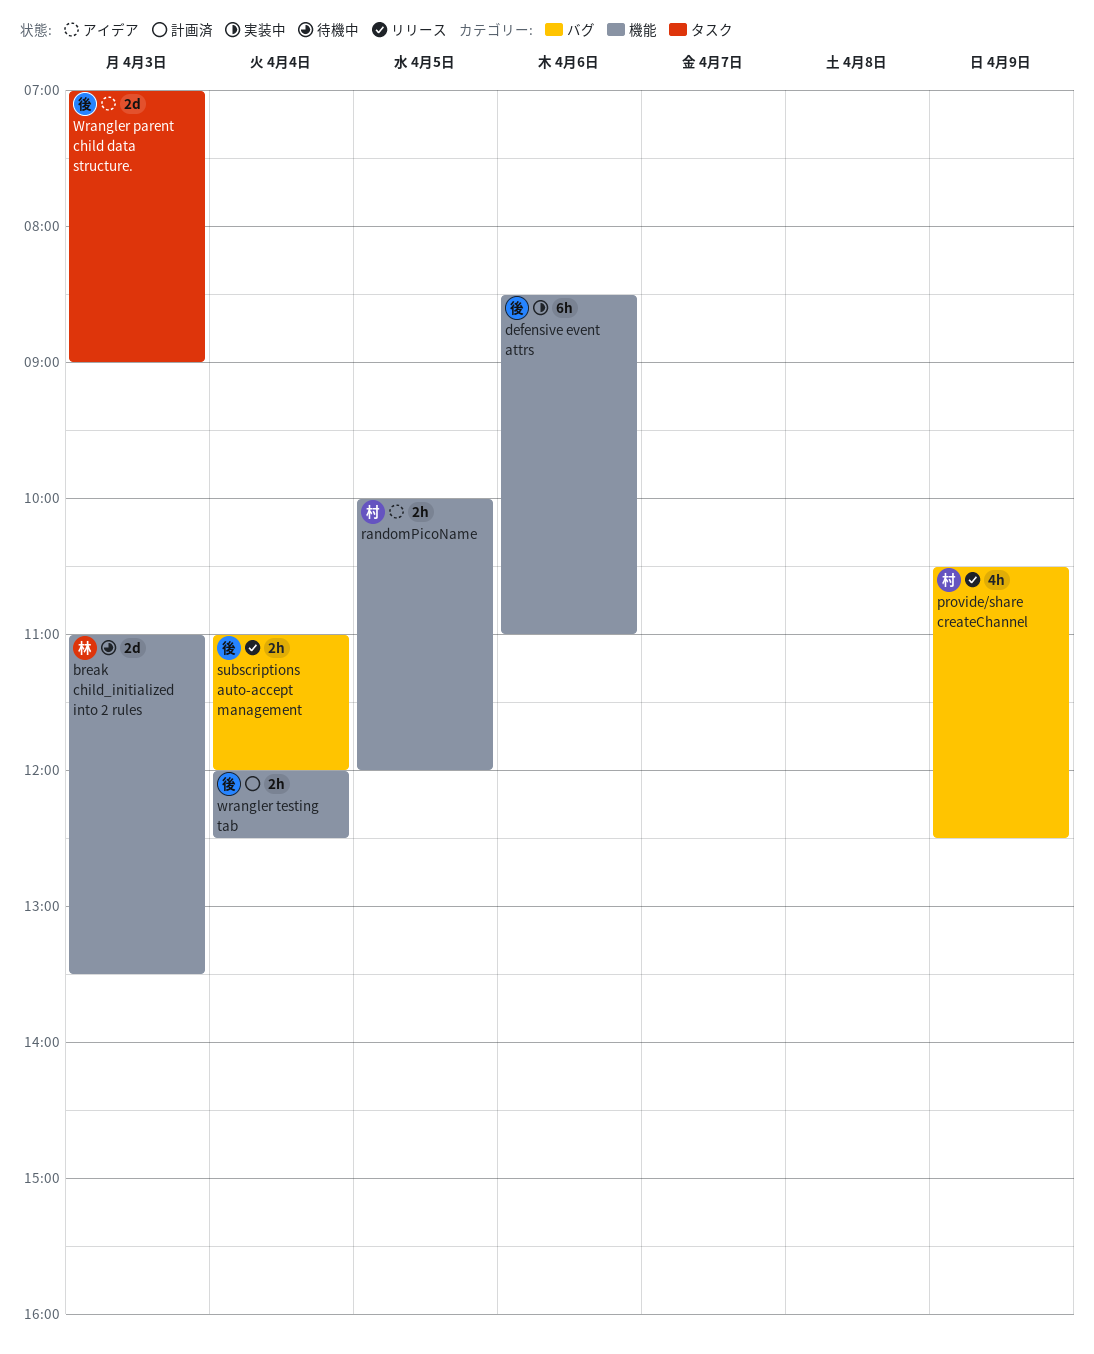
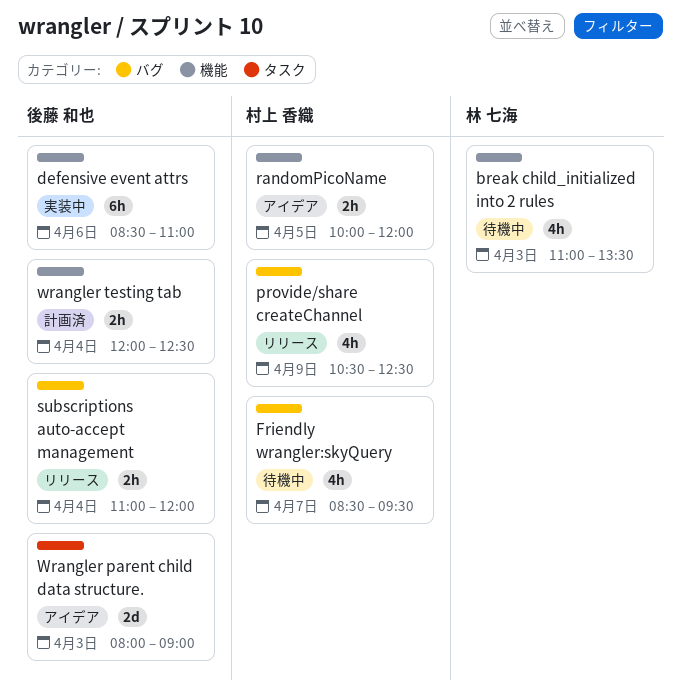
break child_initialized into 2 rules, estimate: 2d -> 4h
Friendly wrangler:skyQuery: none -> present
Wrangler parent child data structure., begins: 07:00 -> 08:00

